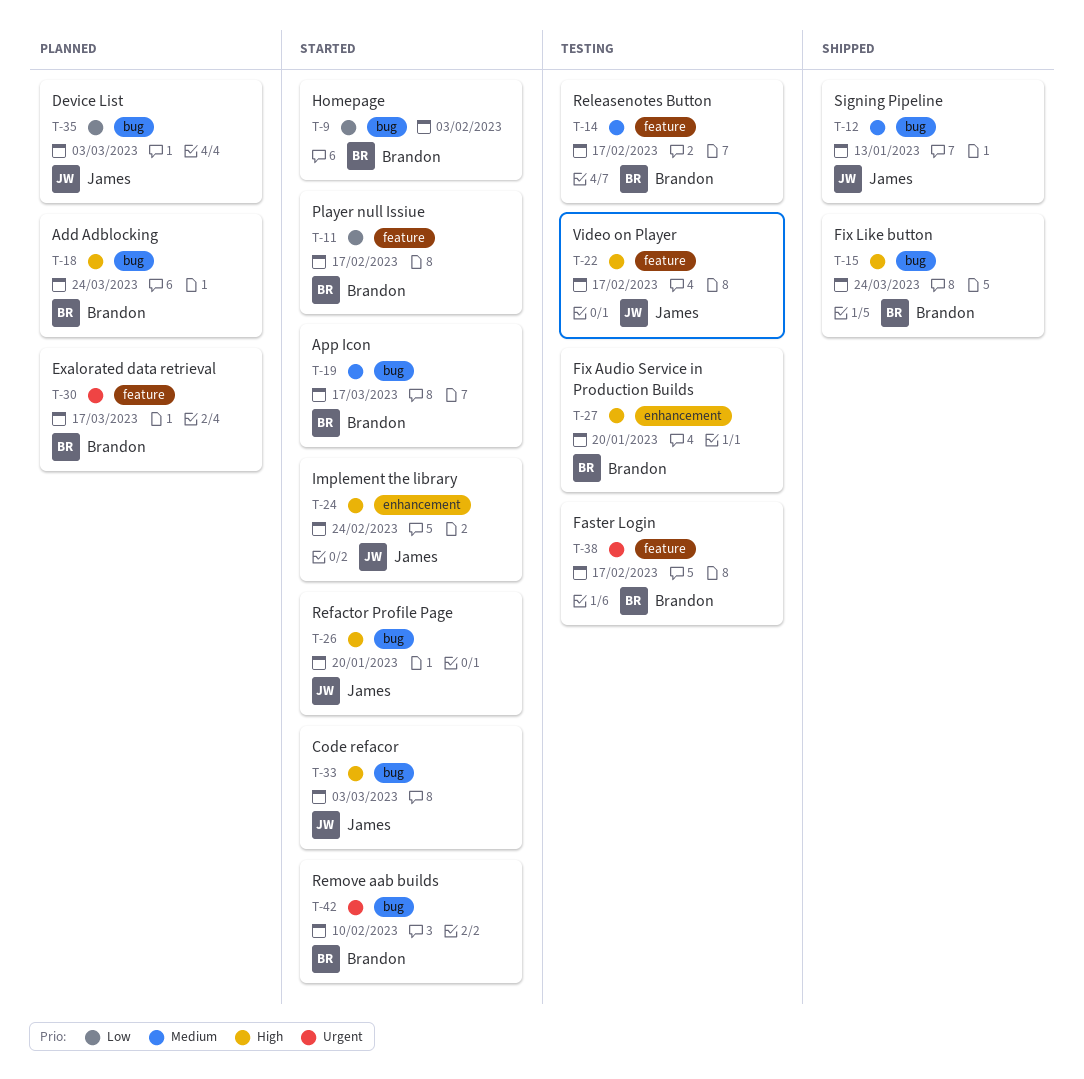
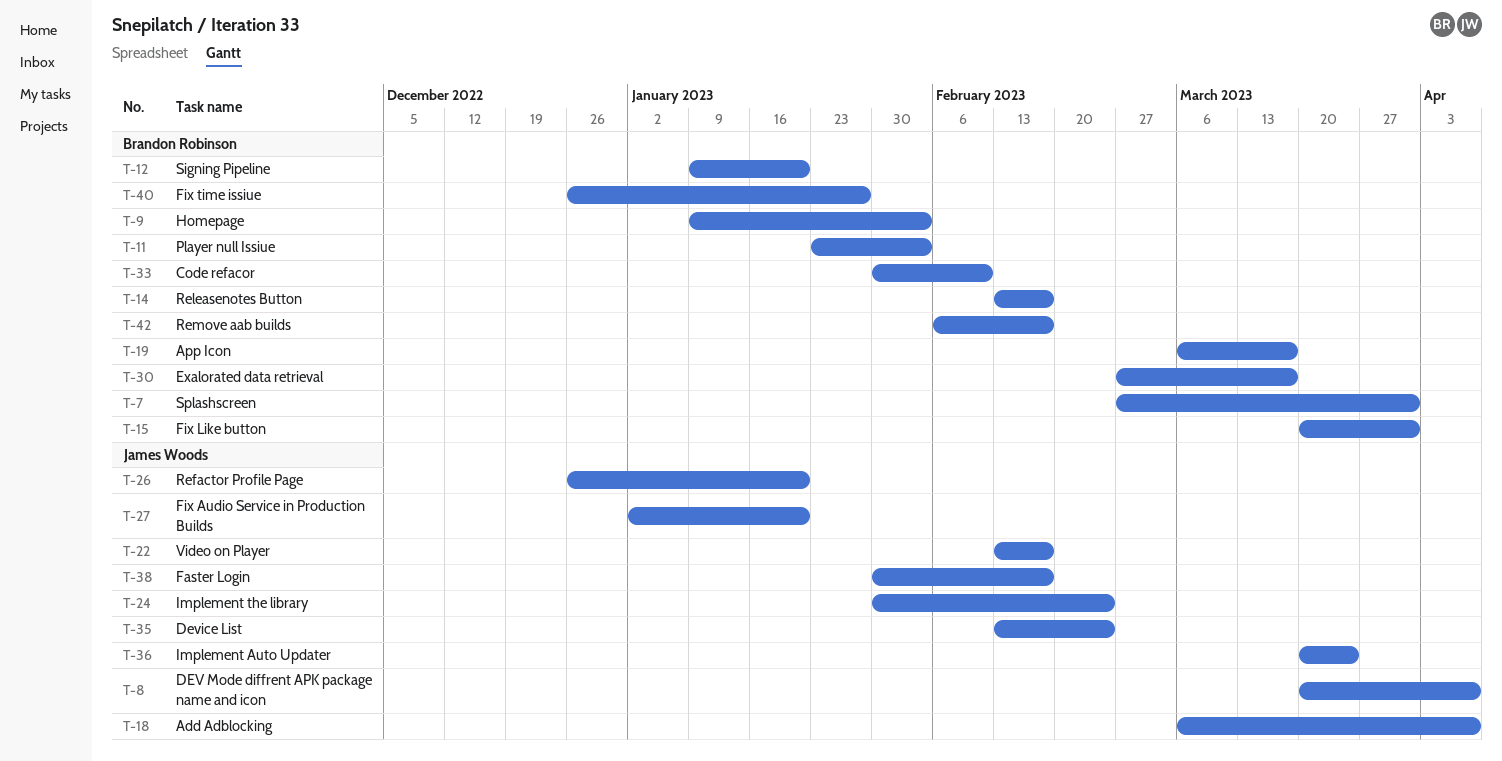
T-7: none -> present
T-8: none -> present
T-11, due: Feb 17 -> Feb 3
T-12, owner: James Woods -> Brandon Robinson
T-12, due: Jan 13 -> Jan 20
T-15, due: Mar 24 -> Mar 31
T-18, owner: Brandon Robinson -> James Woods
T-18, due: Mar 24 -> Apr 7
T-27, owner: Brandon Robinson -> James Woods
T-33, owner: James Woods -> Brandon Robinson
T-33, due: Mar 3 -> Feb 10
T-35, due: Mar 3 -> Feb 24
T-36: none -> present
T-38, owner: Brandon Robinson -> James Woods
T-40: none -> present
T-42, due: Feb 10 -> Feb 17

